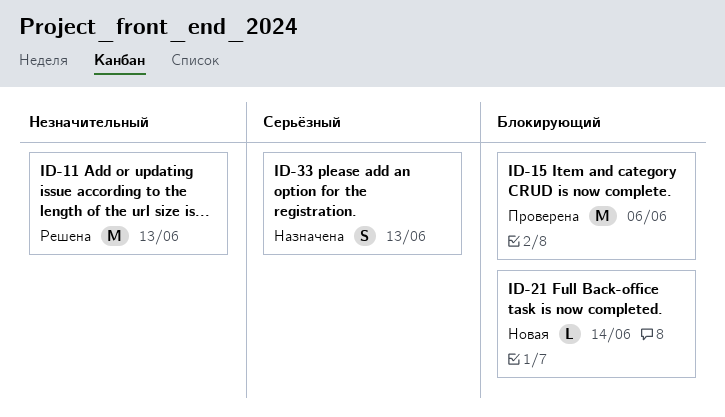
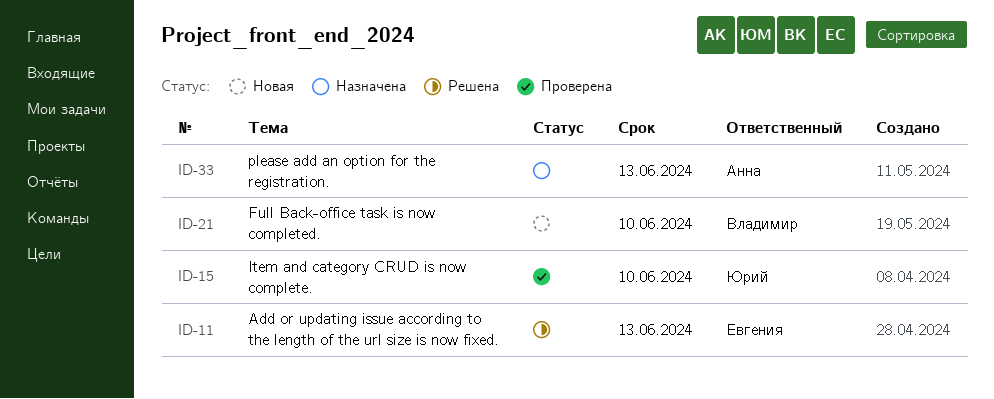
ID-15, due: Jun 6 -> Jun 10
ID-21, due: Jun 14 -> Jun 10

